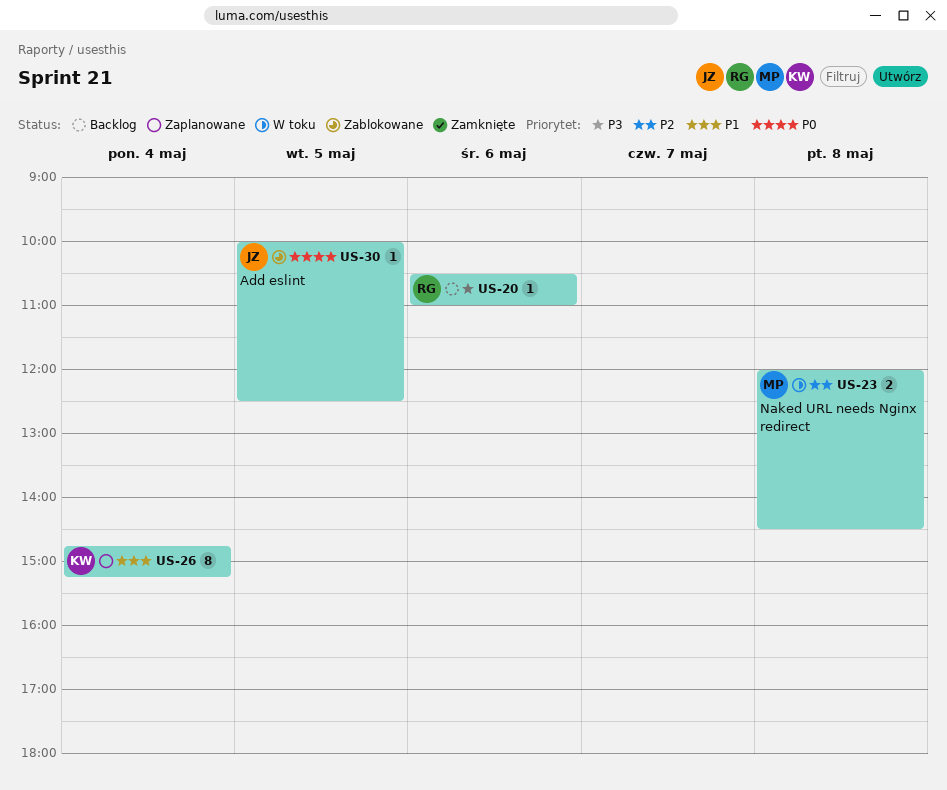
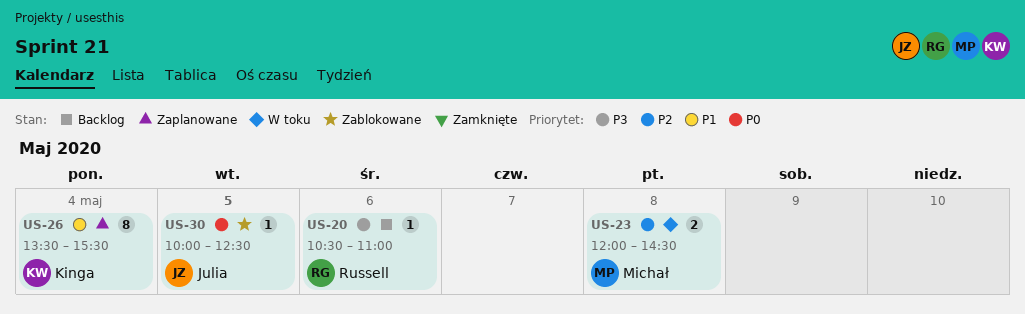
US-26, begins: 14:45 -> 13:30
US-26, ends: 15:15 -> 15:30

